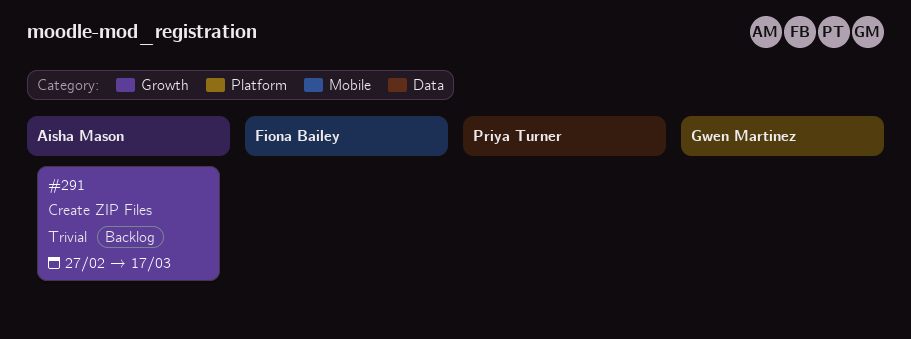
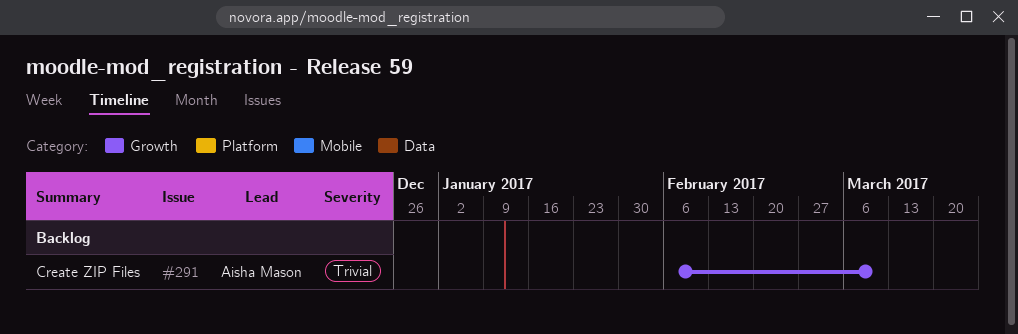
#291, start: Feb 27 -> Feb 6
#291, due: Mar 17 -> Mar 10

